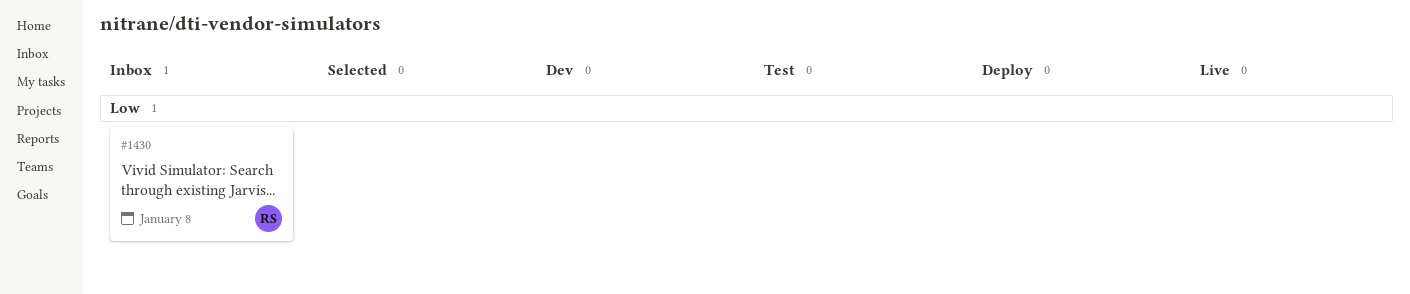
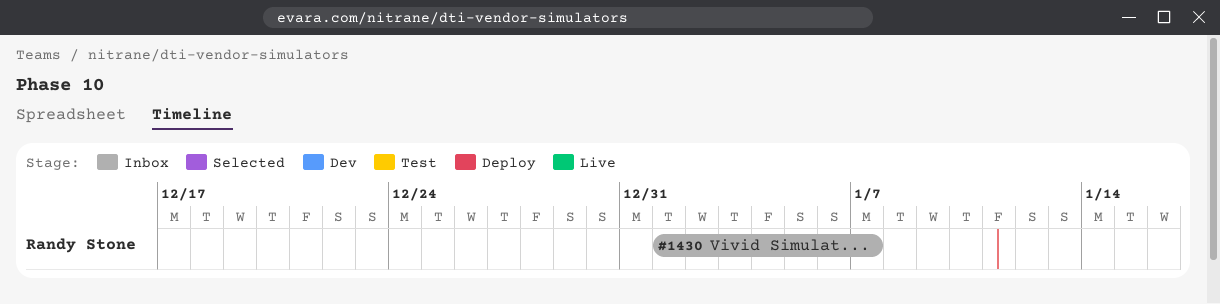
#1430, due: Jan 8 -> Jan 7

